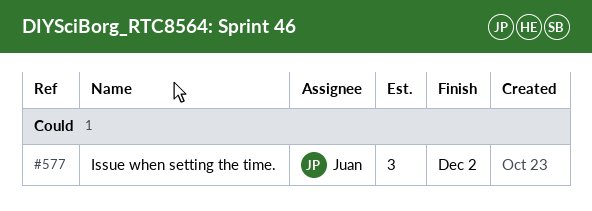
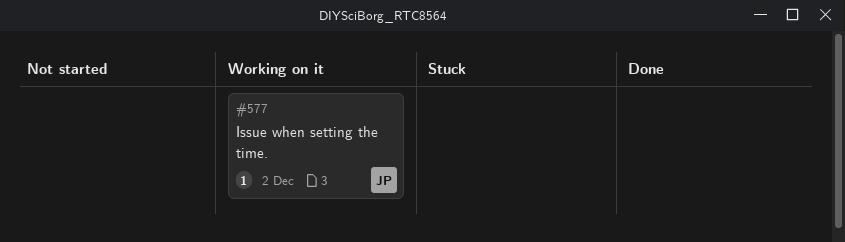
#577, estimate: 3 -> 1

